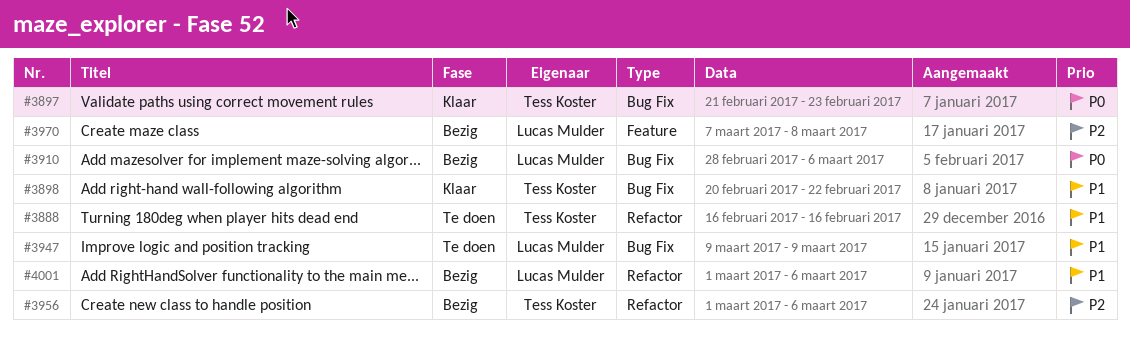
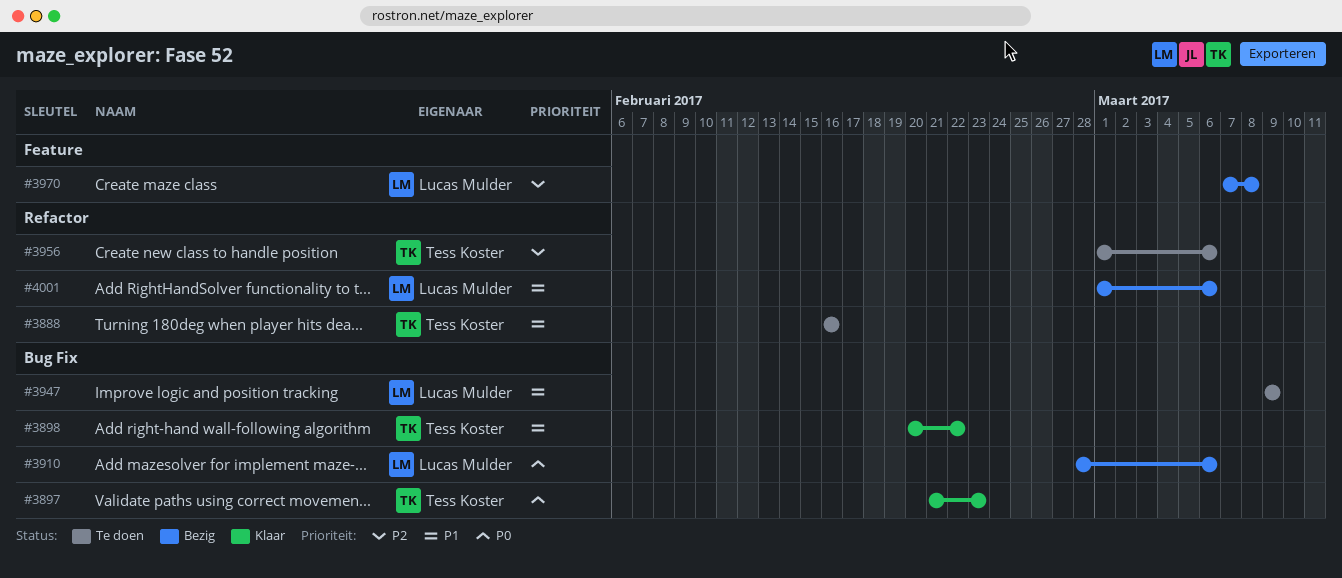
#3956, status: Bezig -> Te doen

